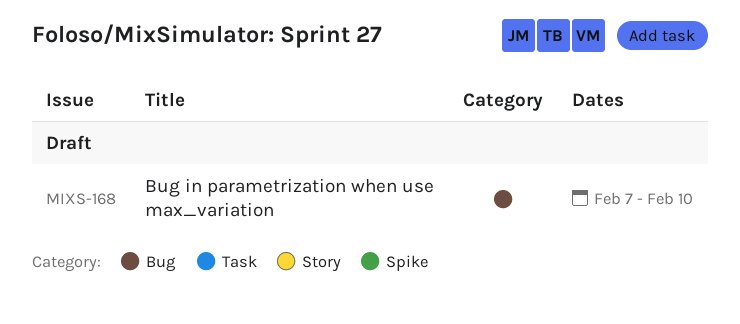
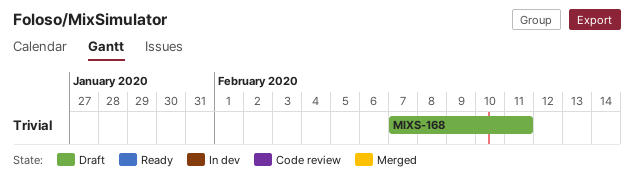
MIXS-168, due: Feb 10 -> Feb 11

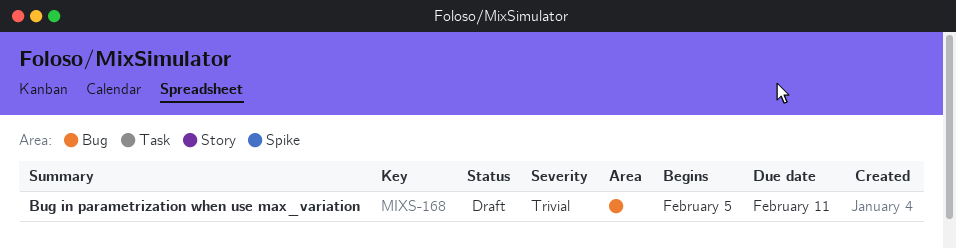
MIXS-168, start: Feb 7 -> Feb 5

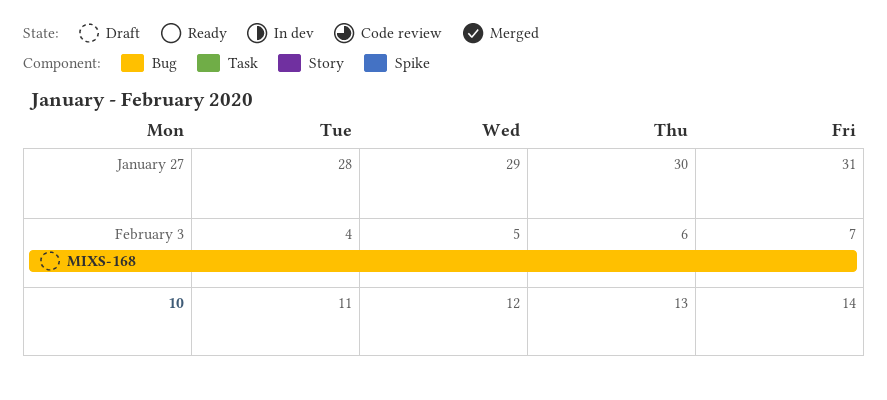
MIXS-168, start: Feb 5 -> Feb 3
MIXS-168, due: Feb 11 -> Feb 7

